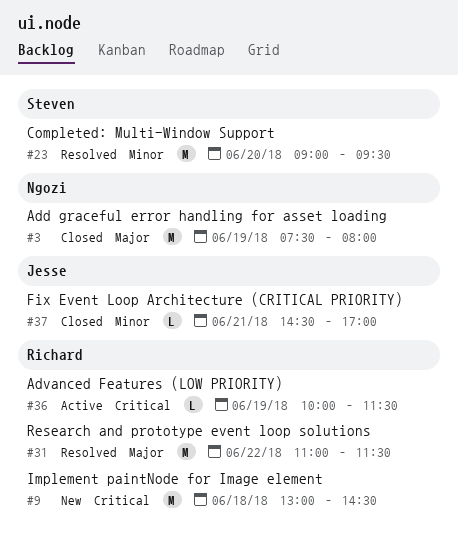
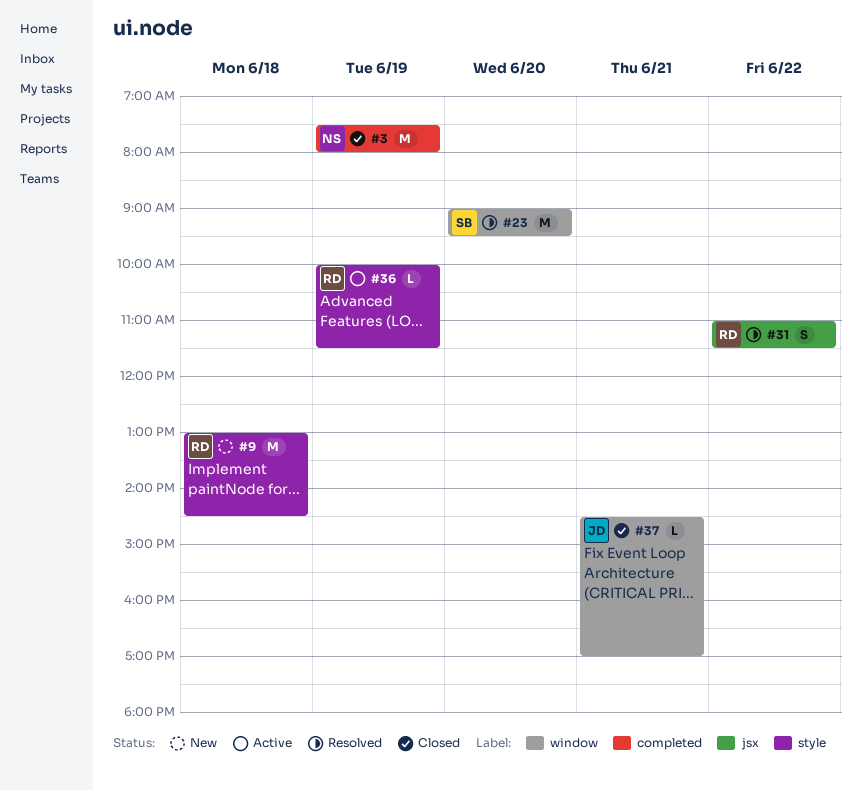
#31, estimate: M -> S

